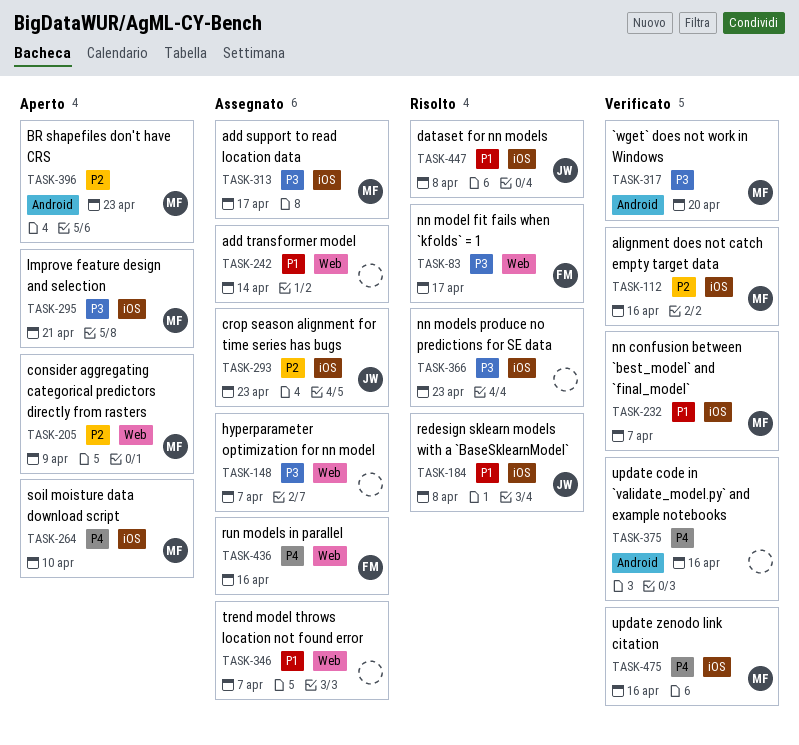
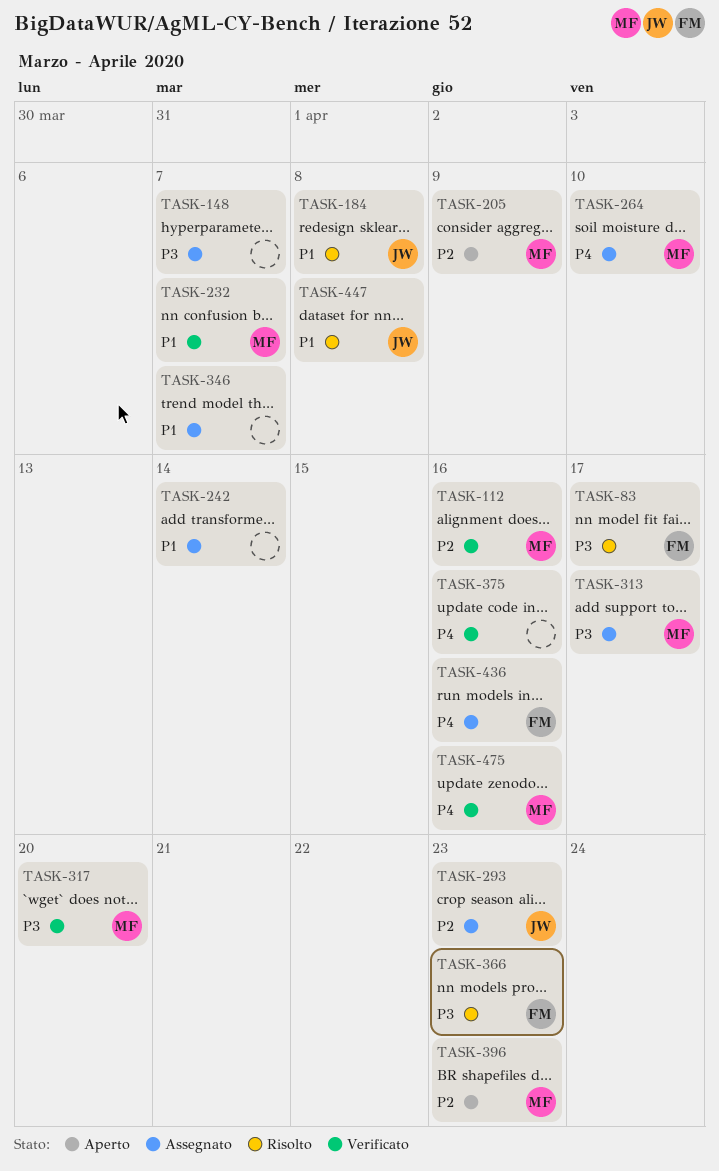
TASK-264, status: Aperto -> Assegnato
TASK-295: present -> none
TASK-366, owner: none -> FM

